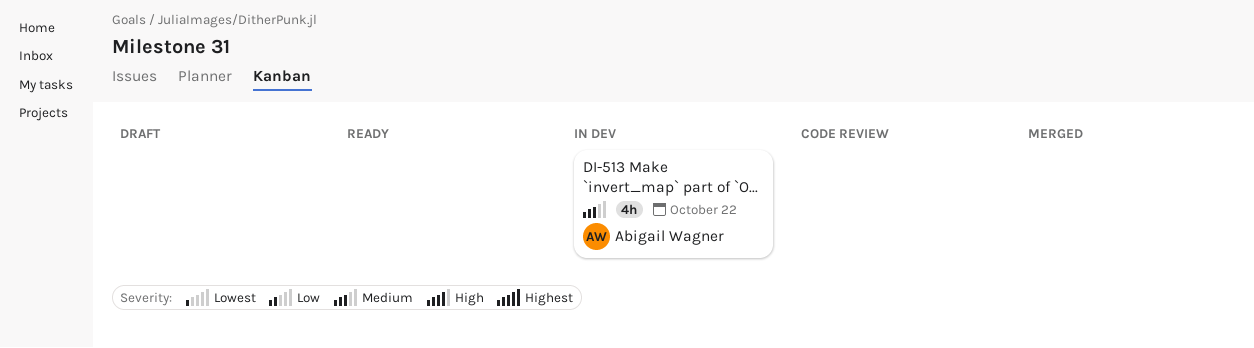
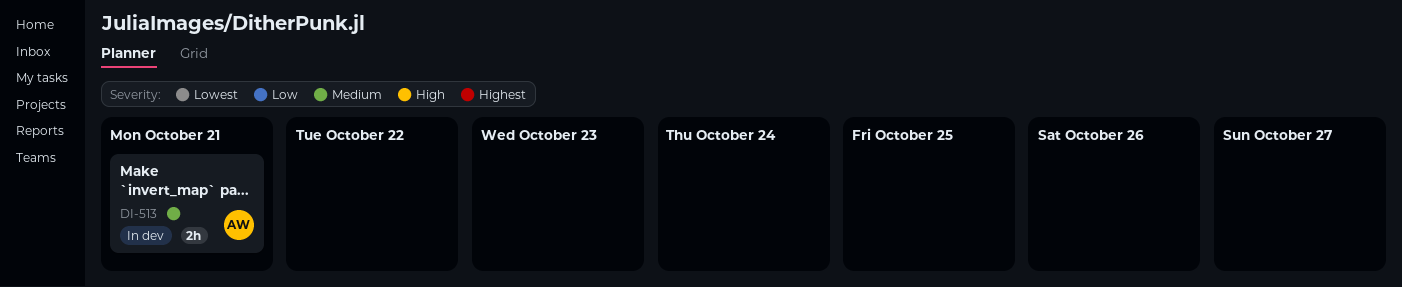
DI-513, estimate: 4h -> 2h
DI-513, due: Oct 22 -> Oct 21

